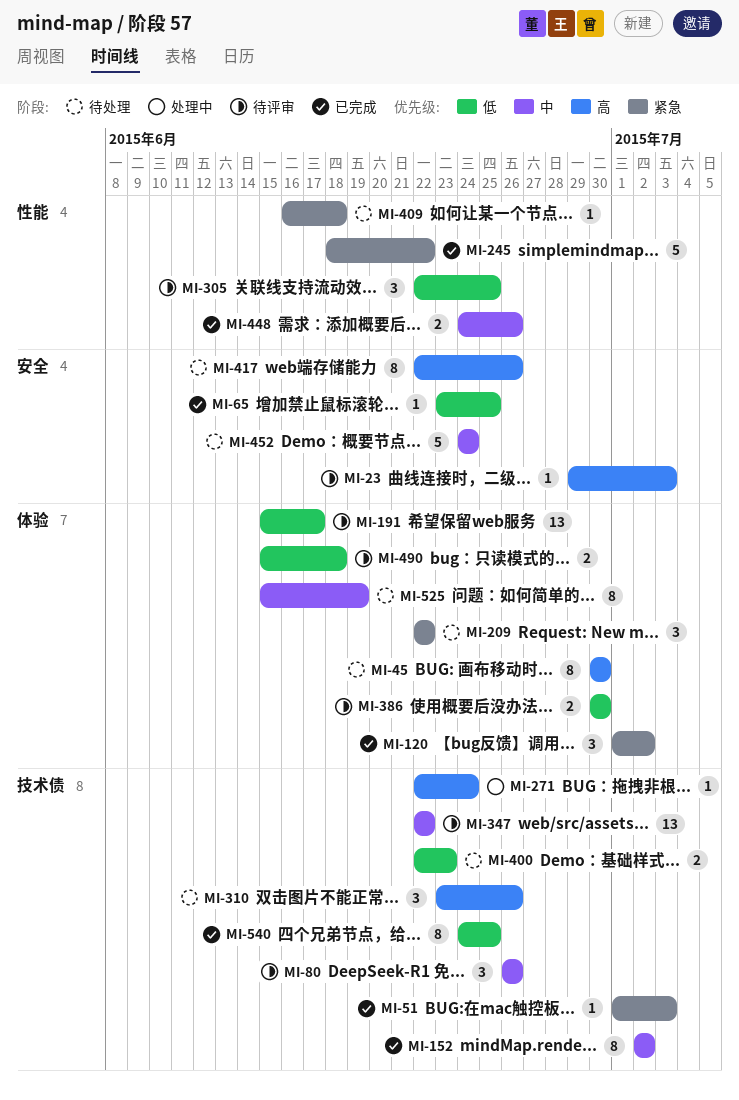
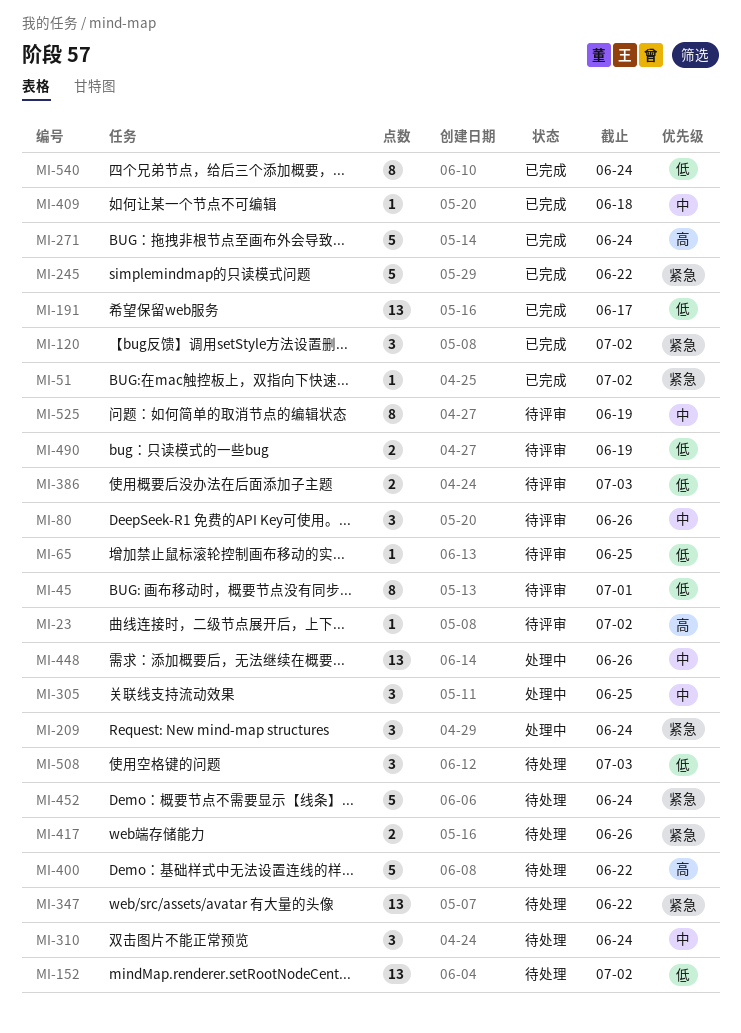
MI-23, due: Jul 3 -> Jul 2
MI-45, status: 待处理 -> 待评审
MI-45, priority: 高 -> 低
MI-45, due: Jun 30 -> Jul 1
MI-51, due: Jul 3 -> Jul 2
MI-65, status: 已完成 -> 待评审
MI-152, status: 已完成 -> 待处理
MI-152, priority: 中 -> 低
MI-152, estimate: 8 -> 13
MI-191, status: 待评审 -> 已完成
MI-209, status: 待处理 -> 处理中
MI-209, due: Jun 22 -> Jun 24
MI-271, status: 处理中 -> 已完成
MI-271, estimate: 1 -> 5
MI-305, status: 待评审 -> 处理中
MI-305, priority: 低 -> 中
MI-310, priority: 高 -> 中
MI-310, due: Jun 26 -> Jun 24
MI-347, status: 待评审 -> 待处理
MI-347, priority: 中 -> 紧急
MI-386, due: Jun 30 -> Jul 3
MI-400, priority: 低 -> 高
MI-400, estimate: 2 -> 5
MI-400, due: Jun 23 -> Jun 22
MI-409, status: 待处理 -> 已完成
MI-409, priority: 紧急 -> 中
MI-417, priority: 高 -> 紧急
MI-417, estimate: 8 -> 2
MI-448, status: 已完成 -> 处理中
MI-448, estimate: 2 -> 13
MI-452, priority: 中 -> 紧急
MI-490, due: Jun 18 -> Jun 19
MI-508: none -> present
MI-525, status: 待处理 -> 待评审
MI-540, due: Jun 25 -> Jun 24

